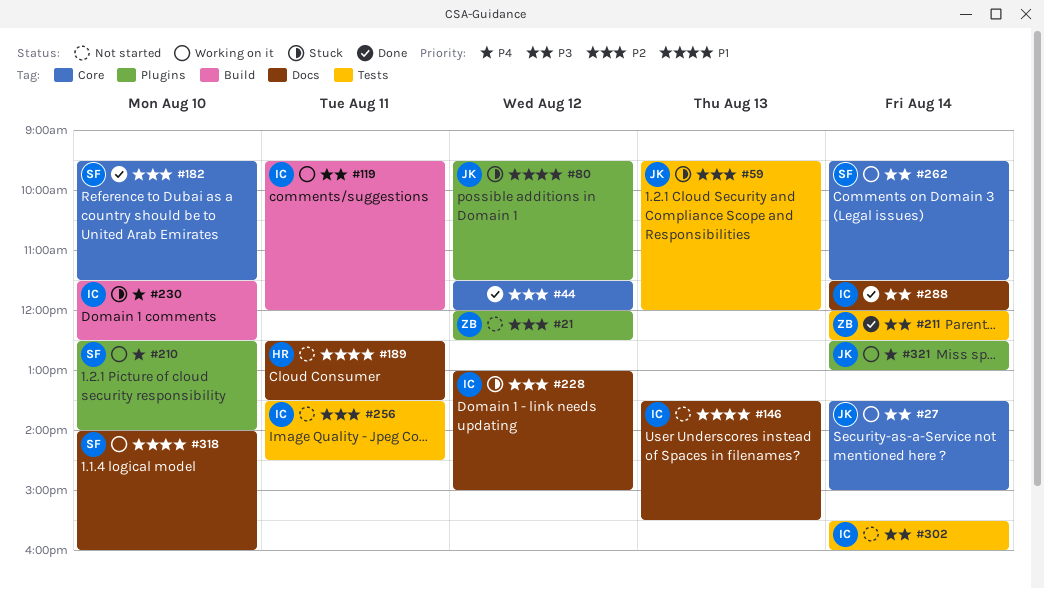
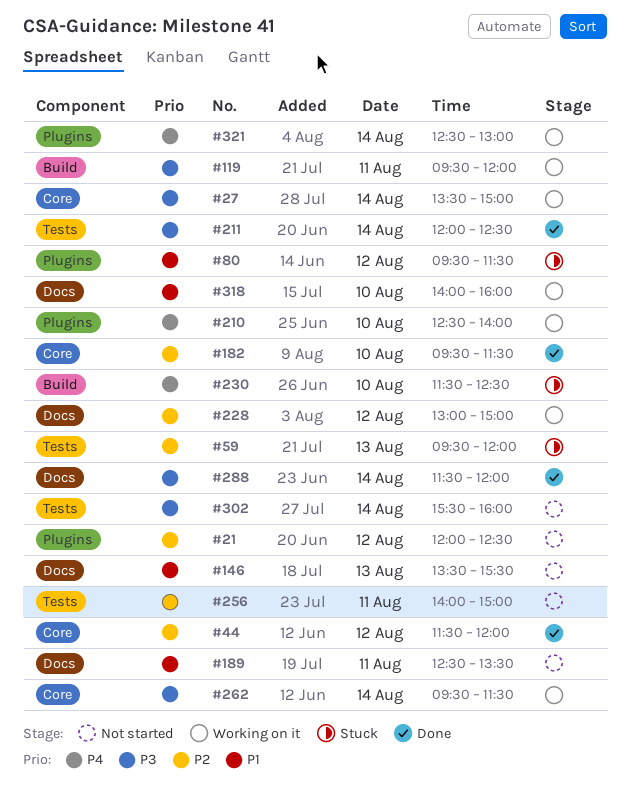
#228, status: Stuck -> Working on it
#256, begins: 13:30 -> 14:00
#256, ends: 14:30 -> 15:00

